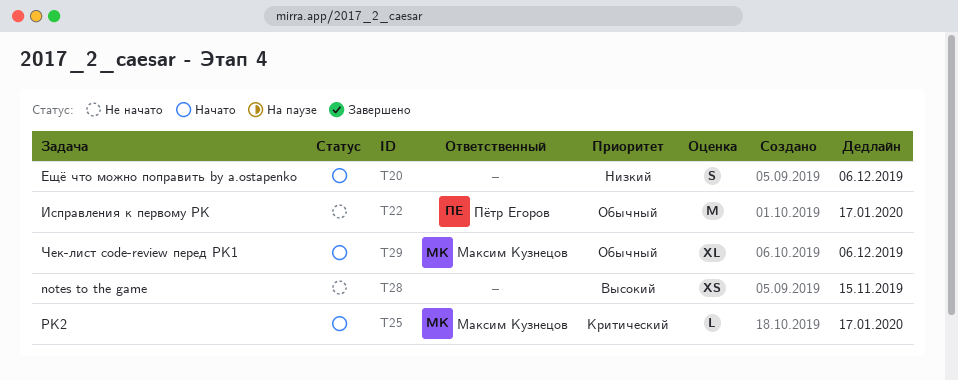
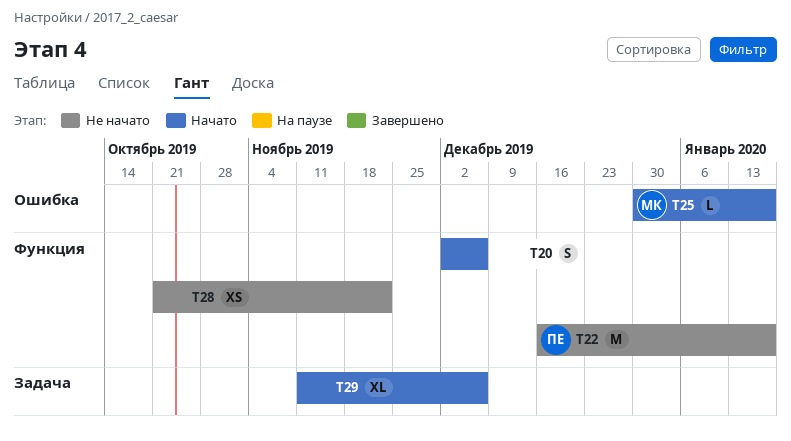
T28, due: Nov 15 -> Nov 22
T29, owner: Максим Кузнецов -> none

